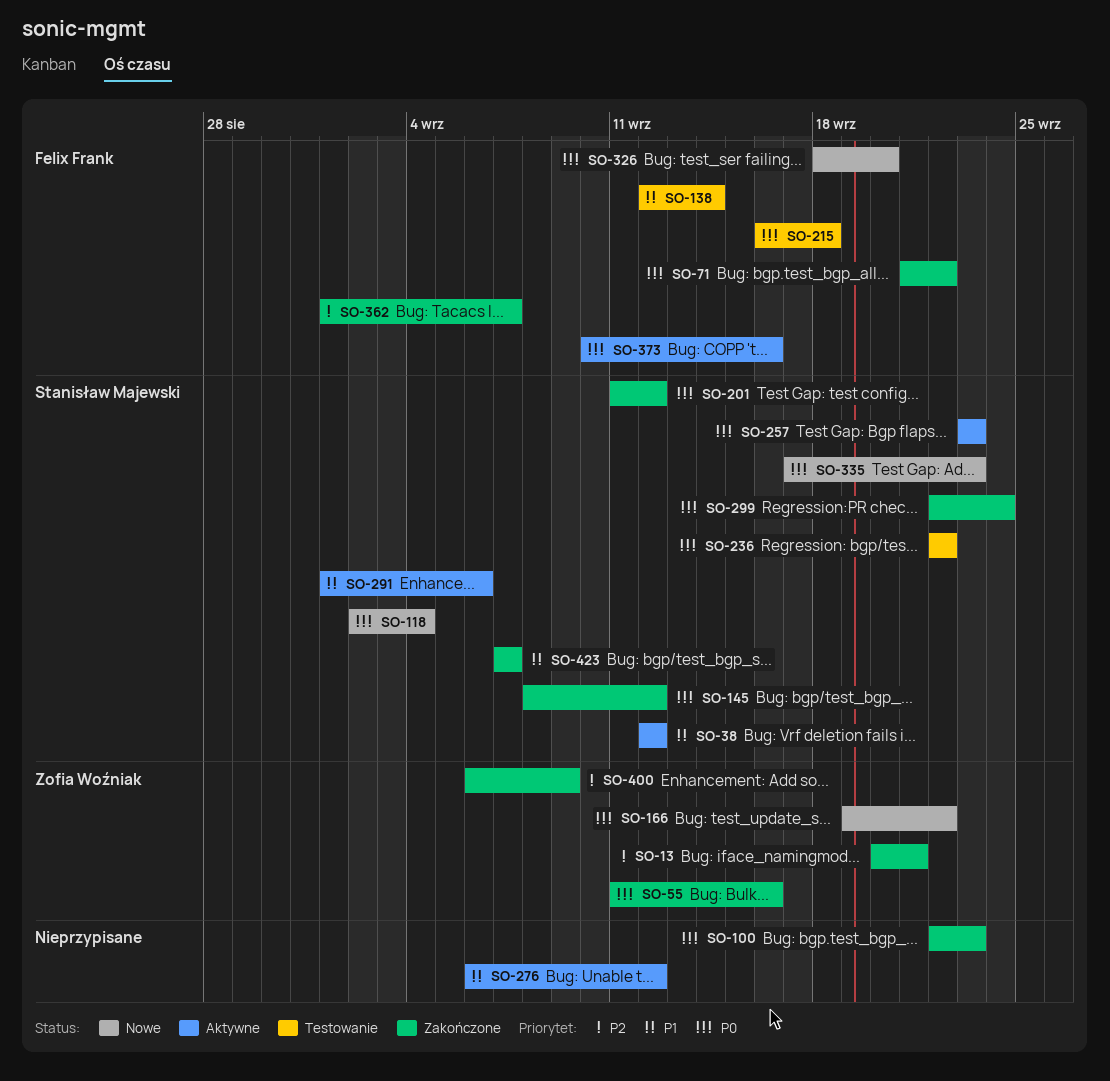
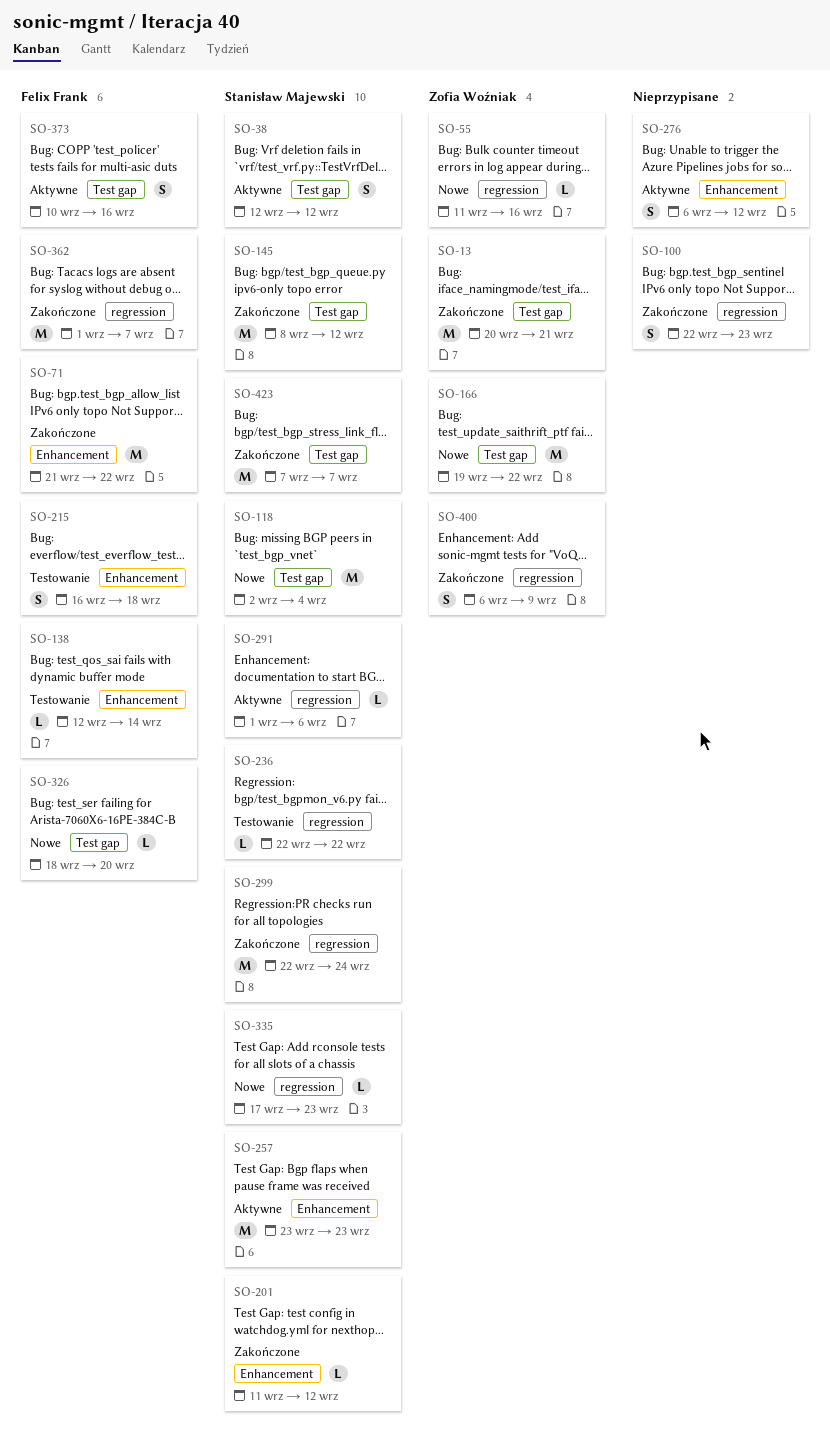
SO-55, status: Zakończone -> Nowe

